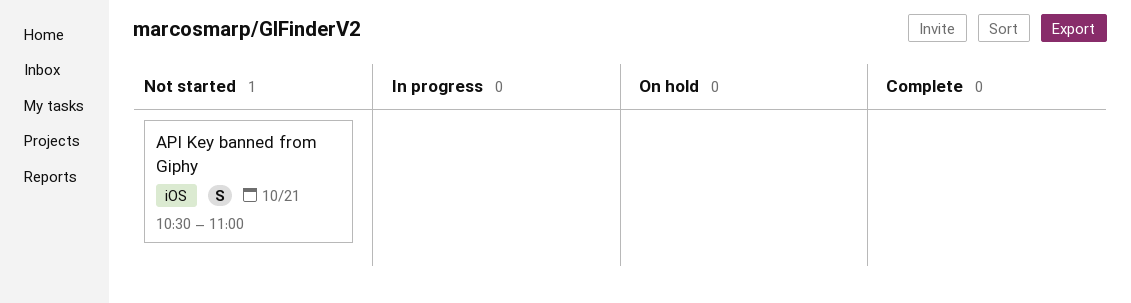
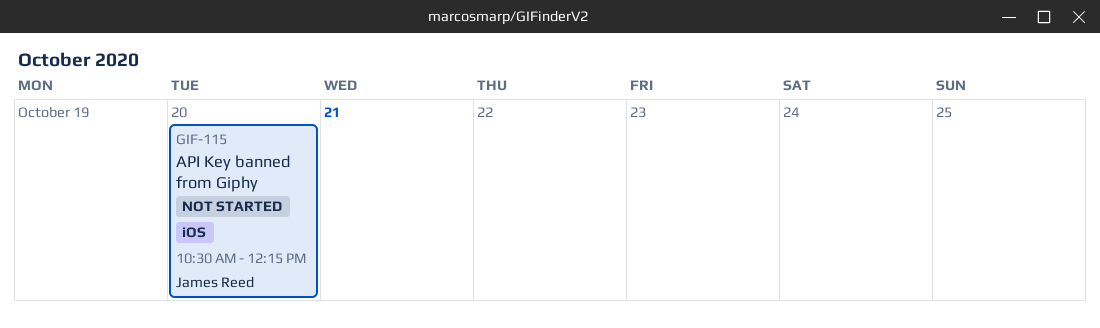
API Key banned from Giphy, day: Oct 21 -> Oct 20
API Key banned from Giphy, ends: 11:00 -> 12:15

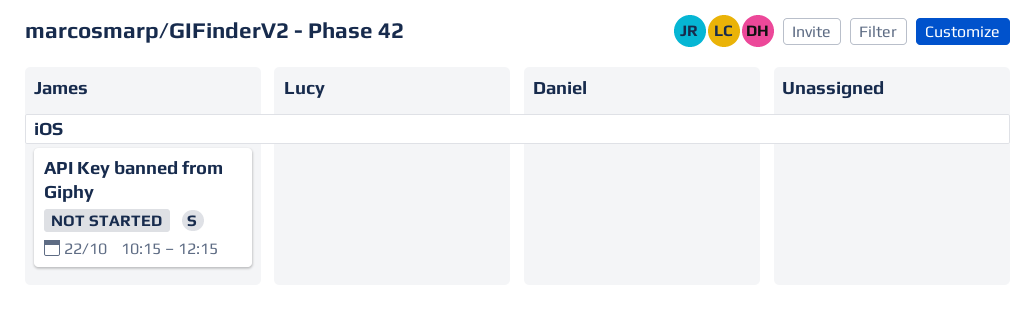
API Key banned from Giphy, day: Oct 20 -> Oct 22
API Key banned from Giphy, begins: 10:30 -> 10:15

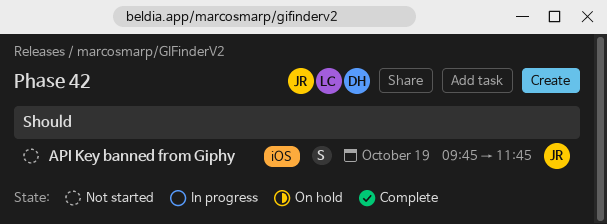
API Key banned from Giphy, day: Oct 22 -> Oct 19
API Key banned from Giphy, begins: 10:15 -> 09:45
API Key banned from Giphy, ends: 12:15 -> 11:45

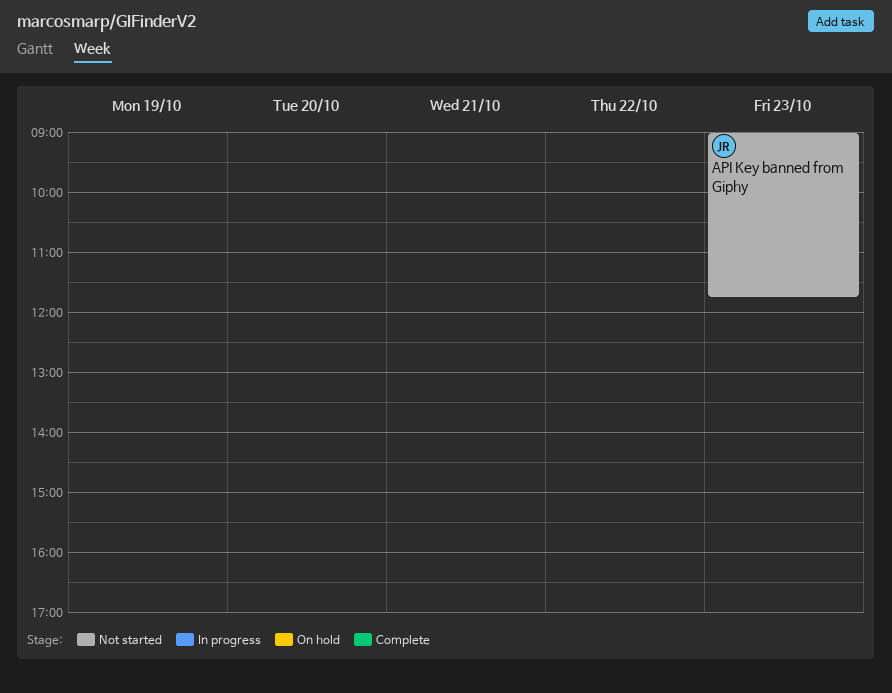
API Key banned from Giphy, day: Oct 19 -> Oct 23
API Key banned from Giphy, begins: 09:45 -> 09:00

